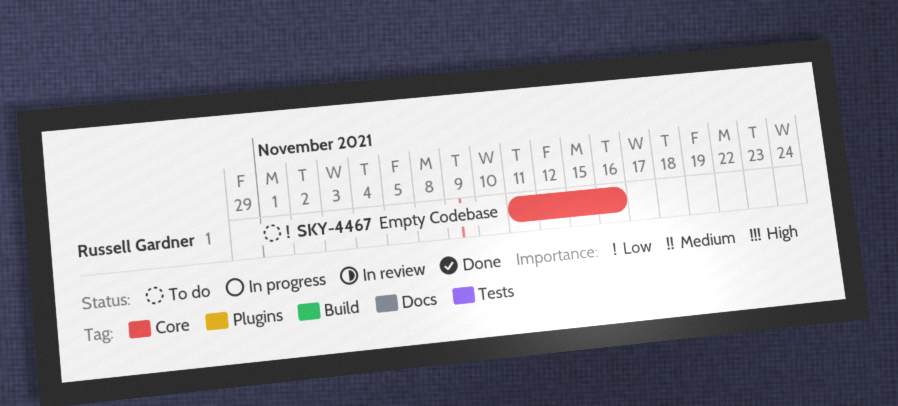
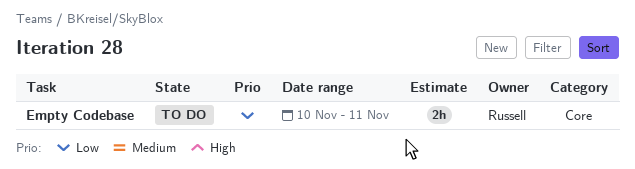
Empty Codebase, start: Nov 11 -> Nov 10
Empty Codebase, due: Nov 16 -> Nov 11

